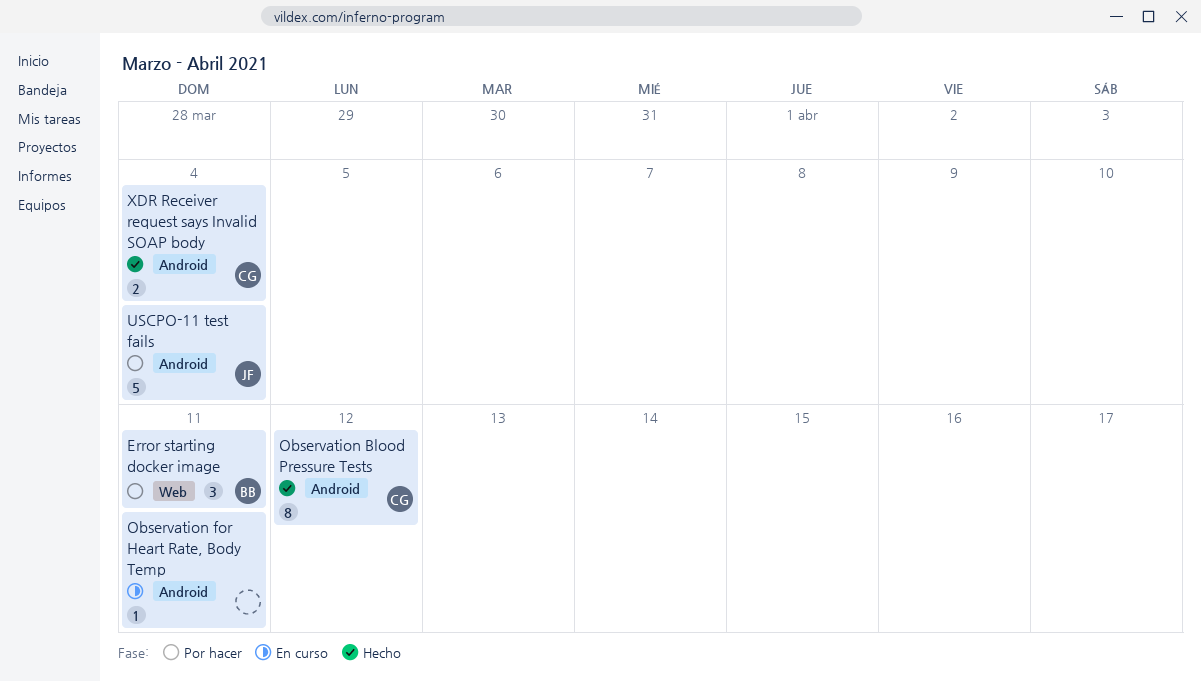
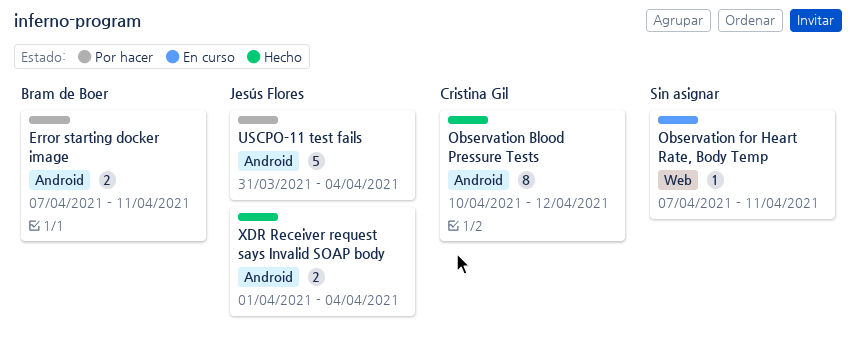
Error starting docker image, label: Web -> Android
Error starting docker image, estimate: 3 -> 2
Observation for Heart Rate, Body Temp, label: Android -> Web
XDR Receiver request says Invalid SOAP body, owner: Cristina Gil -> Jesús Flores

